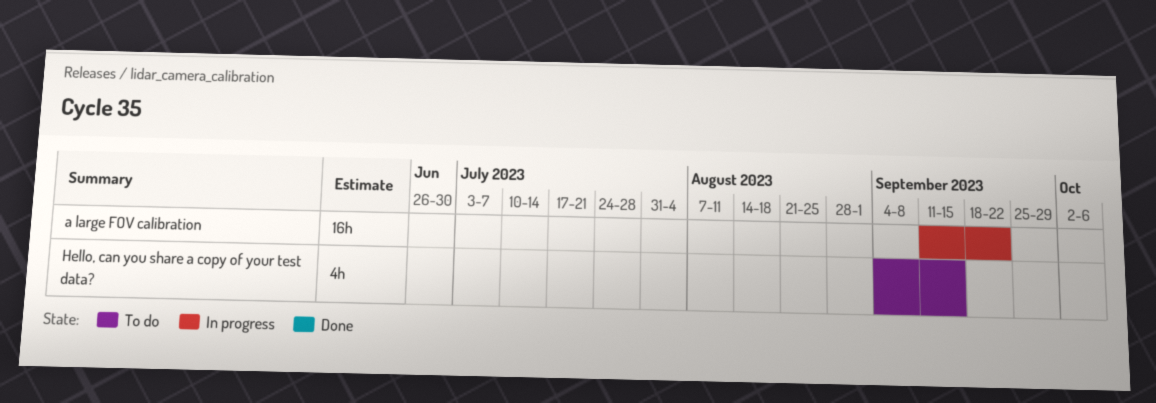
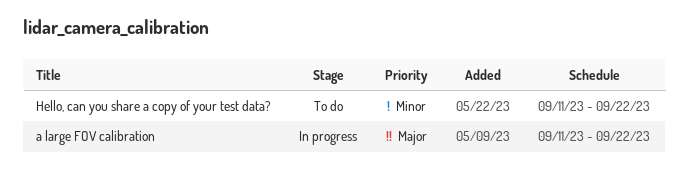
Hello, can you share a copy of your test data?, start: Sep 4 -> Sep 11
Hello, can you share a copy of your test data?, due: Sep 15 -> Sep 22

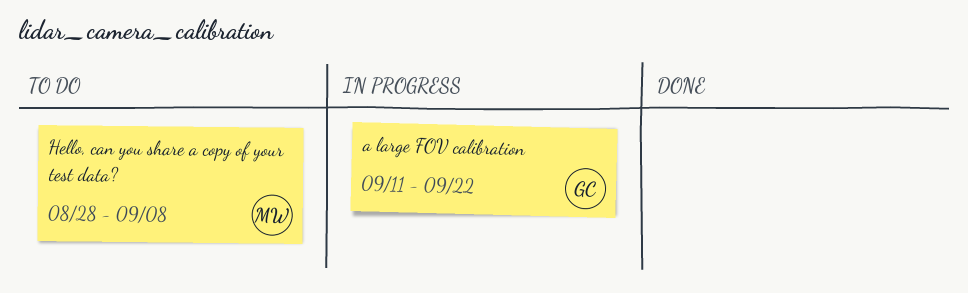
Hello, can you share a copy of your test data?, start: Sep 11 -> Aug 28
Hello, can you share a copy of your test data?, due: Sep 22 -> Sep 8

